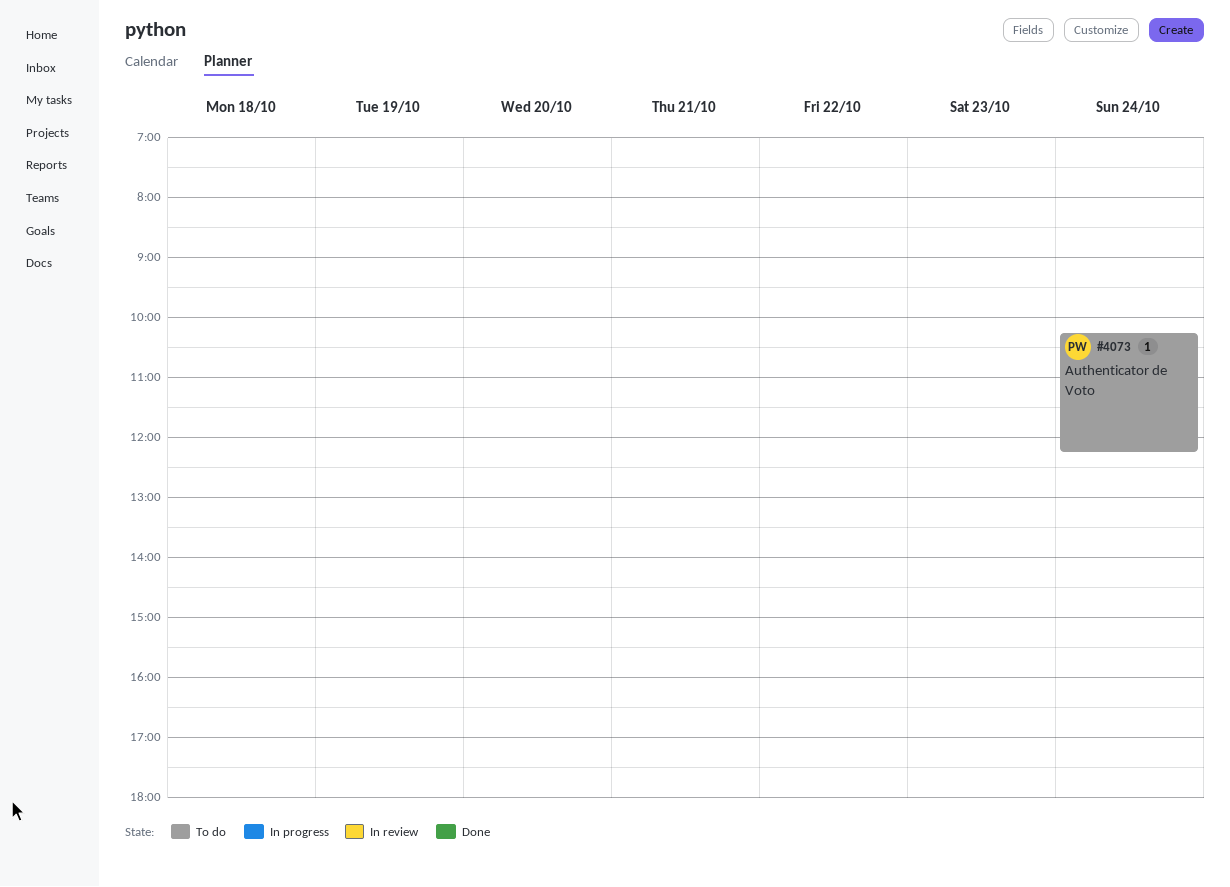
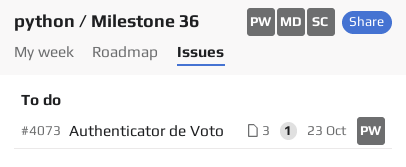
#4073, day: Oct 24 -> Oct 23

